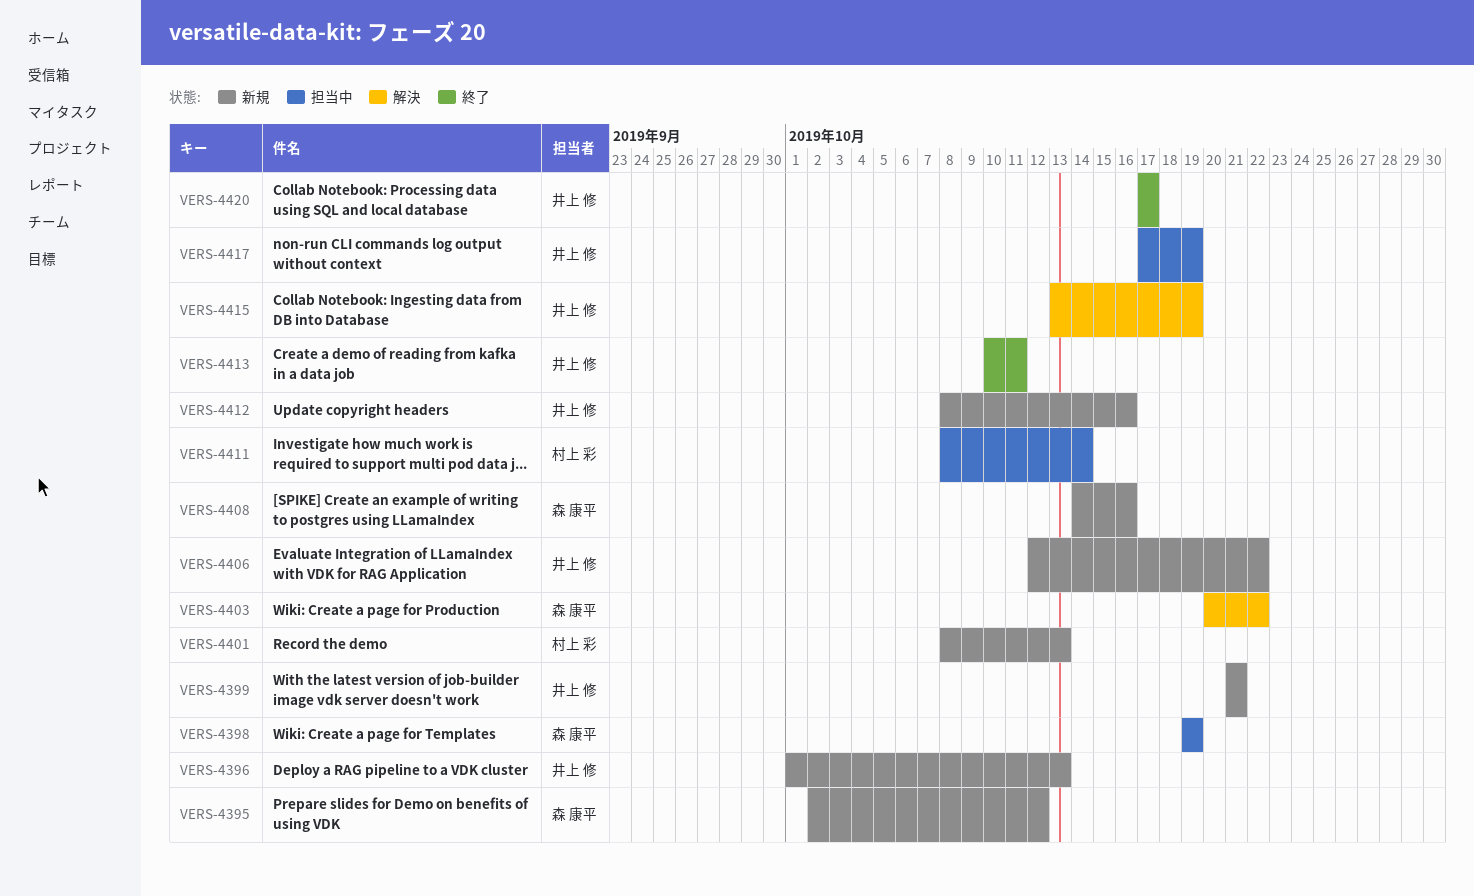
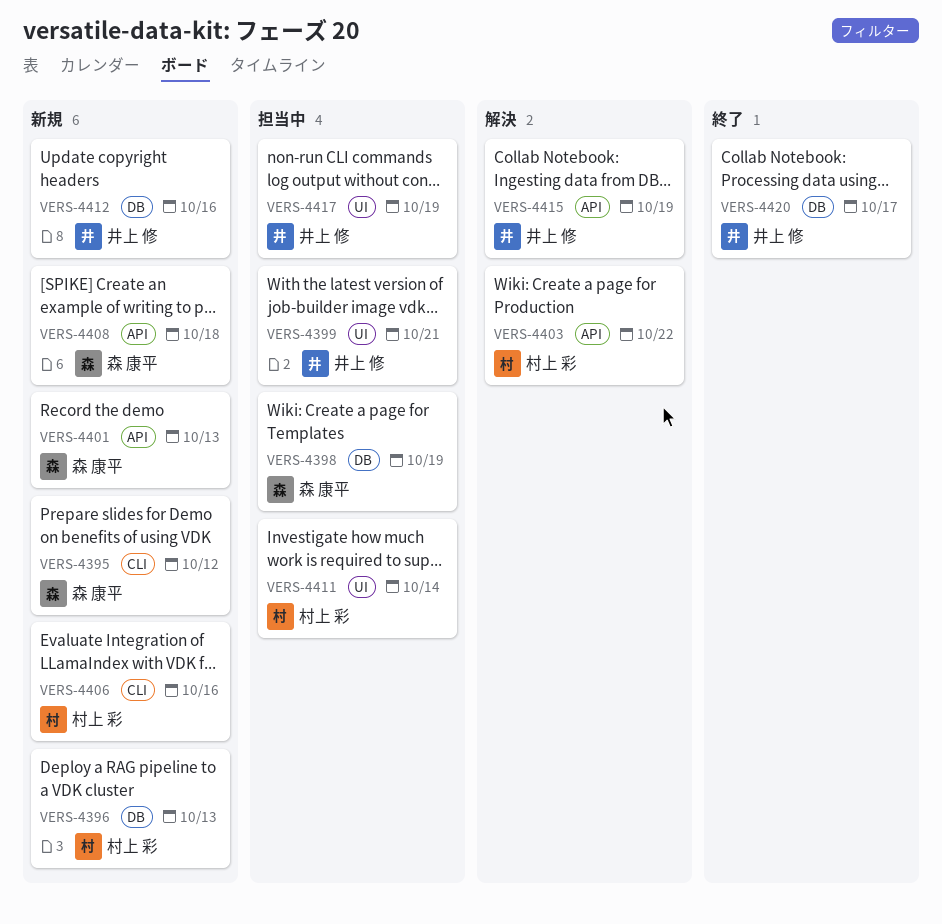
VERS-4396, owner: 井上 修 -> 村上 彩
VERS-4399, status: 新規 -> 担当中
VERS-4401, owner: 村上 彩 -> 森 康平
VERS-4403, owner: 森 康平 -> 村上 彩
VERS-4406, owner: 井上 修 -> 村上 彩
VERS-4406, due: Oct 22 -> Oct 16
VERS-4408, due: Oct 16 -> Oct 18
VERS-4413: present -> none

